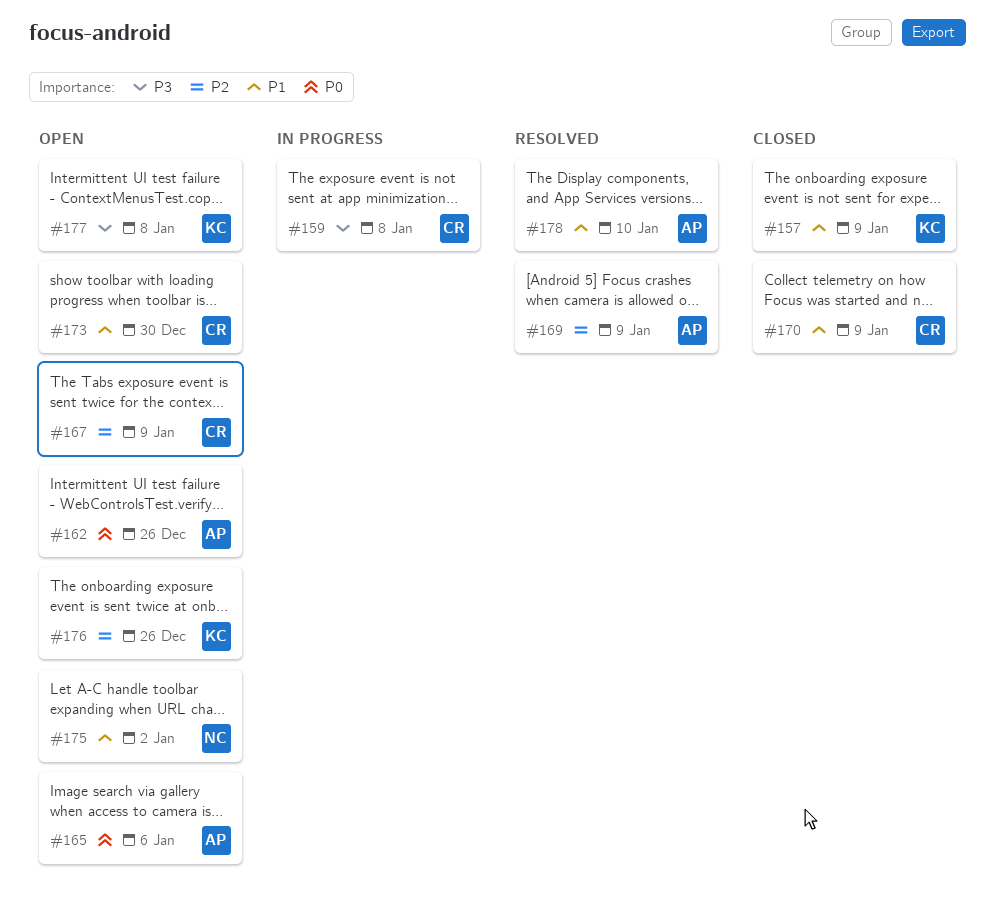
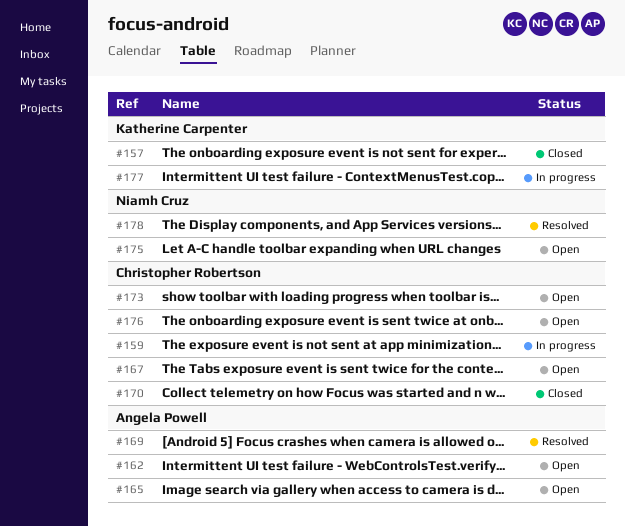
#176, owner: Katherine Carpenter -> Christopher Robertson
#177, status: Open -> In progress
#178, owner: Angela Powell -> Niamh Cruz

